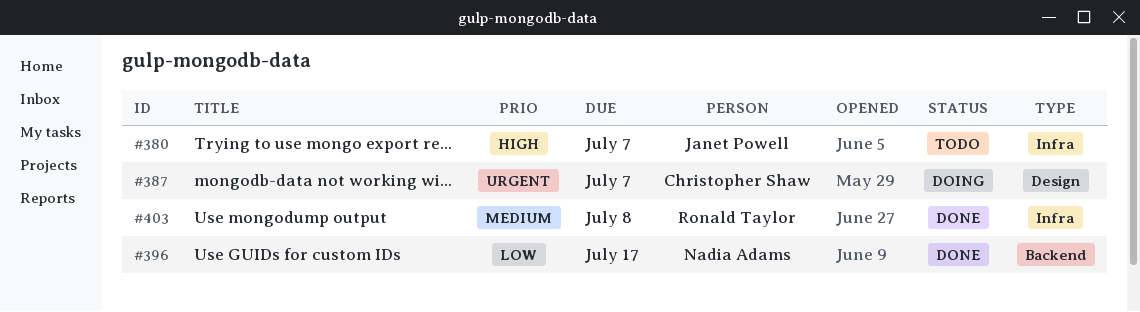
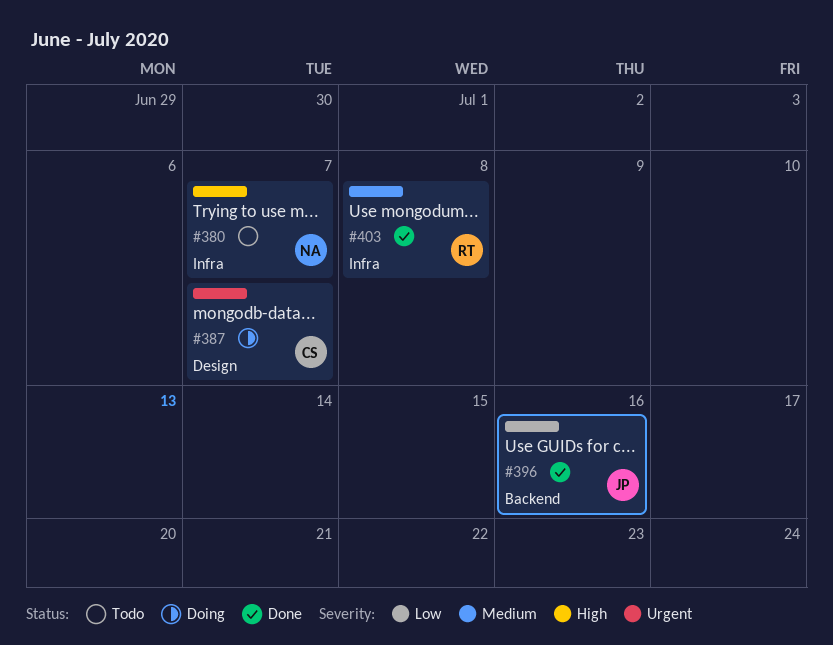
#380, owner: Janet Powell -> Nadia Adams
#396, owner: Nadia Adams -> Janet Powell
#396, due: Jul 17 -> Jul 16

